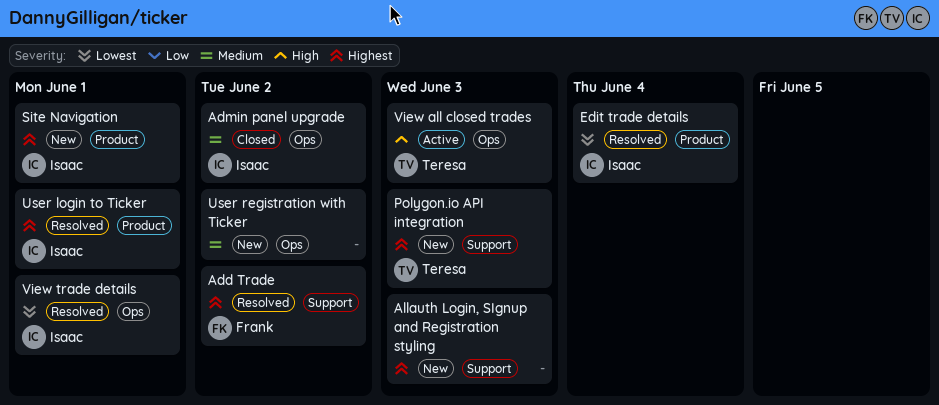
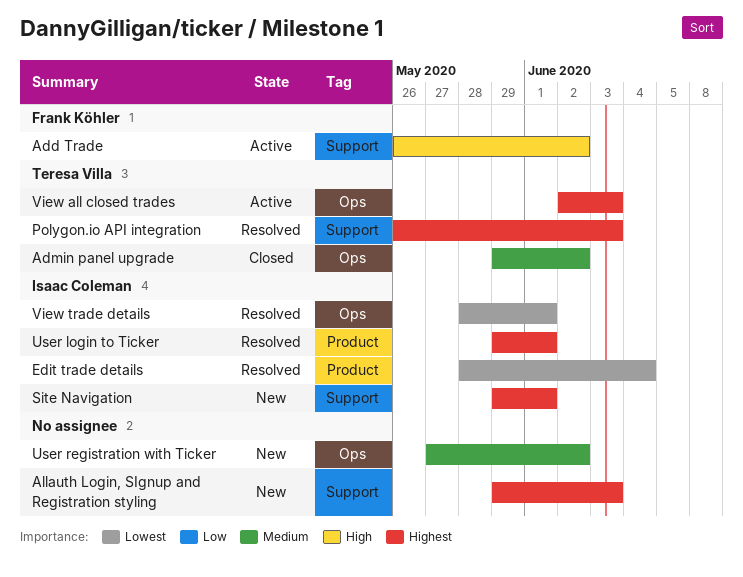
Add Trade, status: Resolved -> Active
Add Trade, priority: Highest -> High
Admin panel upgrade, owner: Isaac Coleman -> Teresa Villa
Polygon.io API integration, status: New -> Resolved
Site Navigation, label: Product -> Support
View all closed trades, priority: High -> Highest

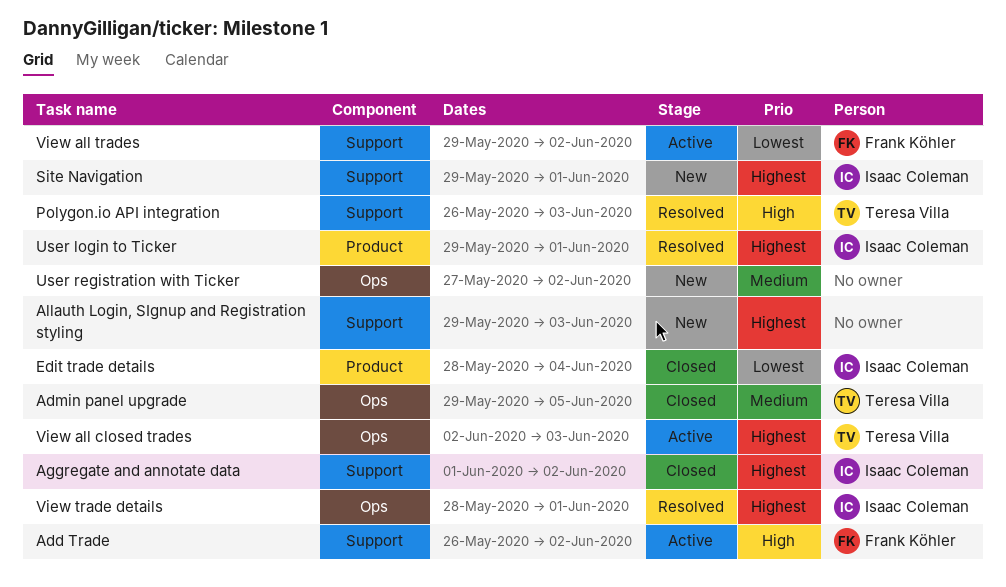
Admin panel upgrade, due: Jun 2 -> Jun 5
Aggregate and annotate data: none -> present
Edit trade details, status: Resolved -> Closed
Polygon.io API integration, priority: Highest -> High
View all trades: none -> present
View trade details, priority: Lowest -> Highest

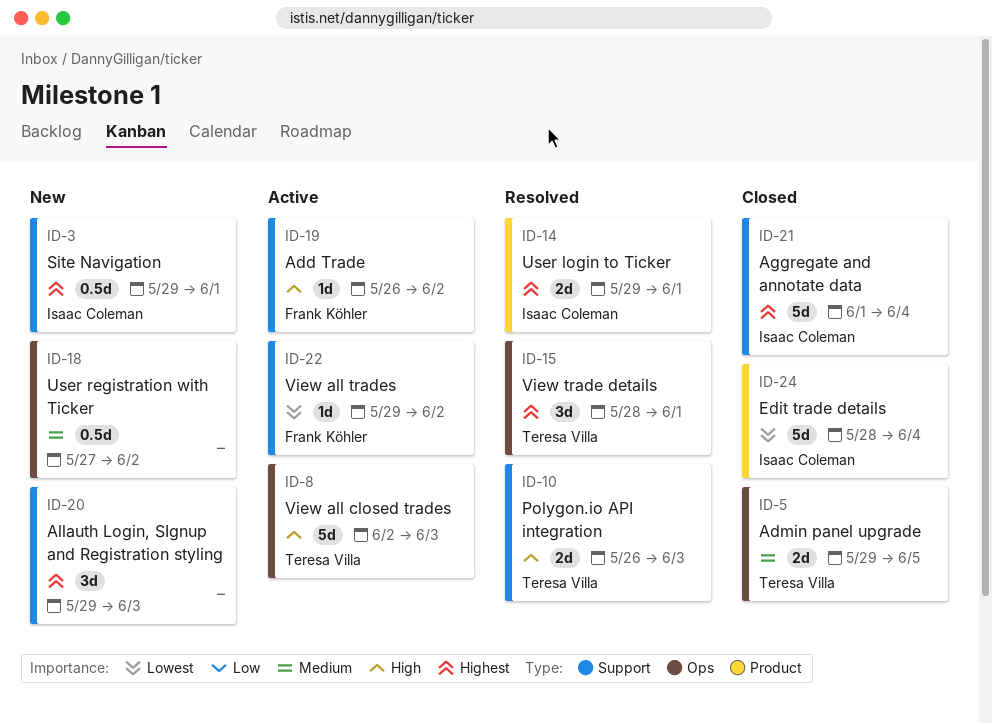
Aggregate and annotate data, due: Jun 2 -> Jun 4
View all closed trades, priority: Highest -> High
View trade details, owner: Isaac Coleman -> Teresa Villa

